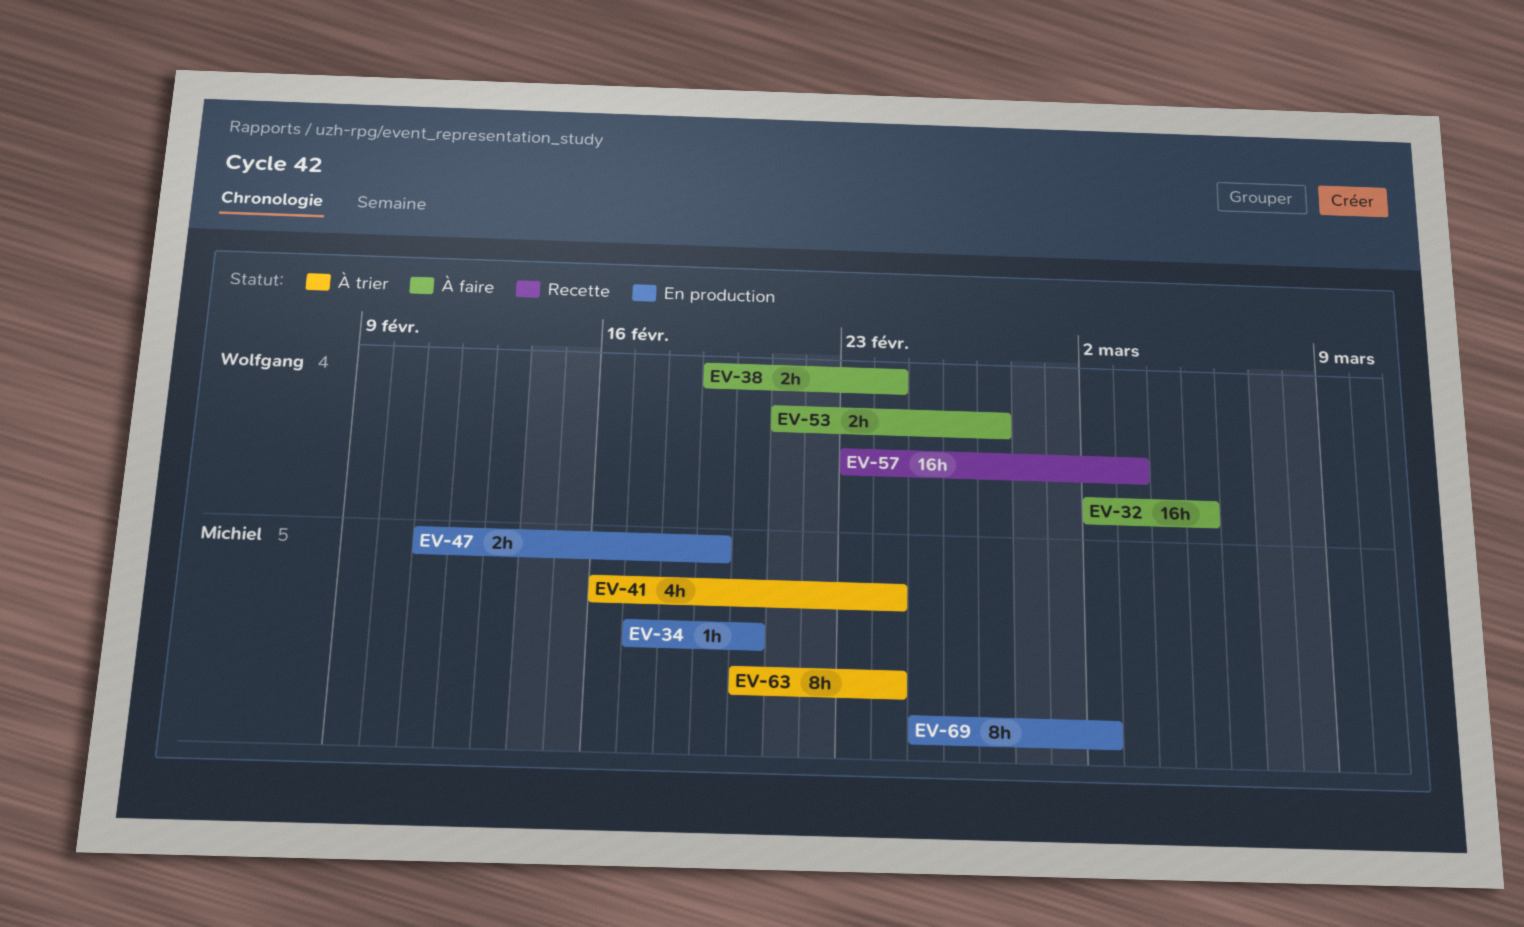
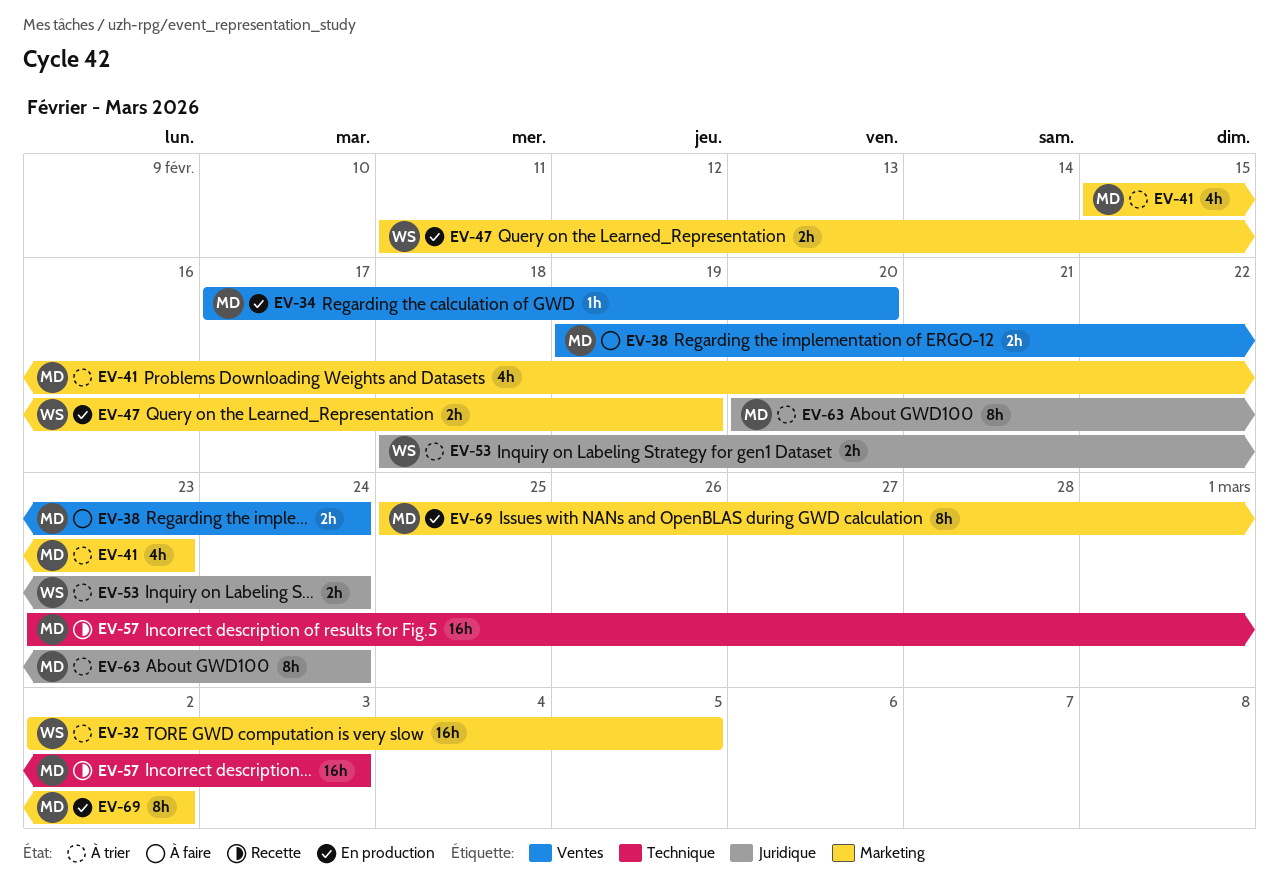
EV-32, status: À faire -> À trier
EV-38, owner: Wolfgang -> Michiel
EV-41, start: Feb 16 -> Feb 15
EV-41, due: Feb 24 -> Feb 23
EV-47, owner: Michiel -> Wolfgang
EV-53, status: À faire -> À trier
EV-53, start: Feb 21 -> Feb 18
EV-53, due: Feb 27 -> Feb 24
EV-57, owner: Wolfgang -> Michiel

